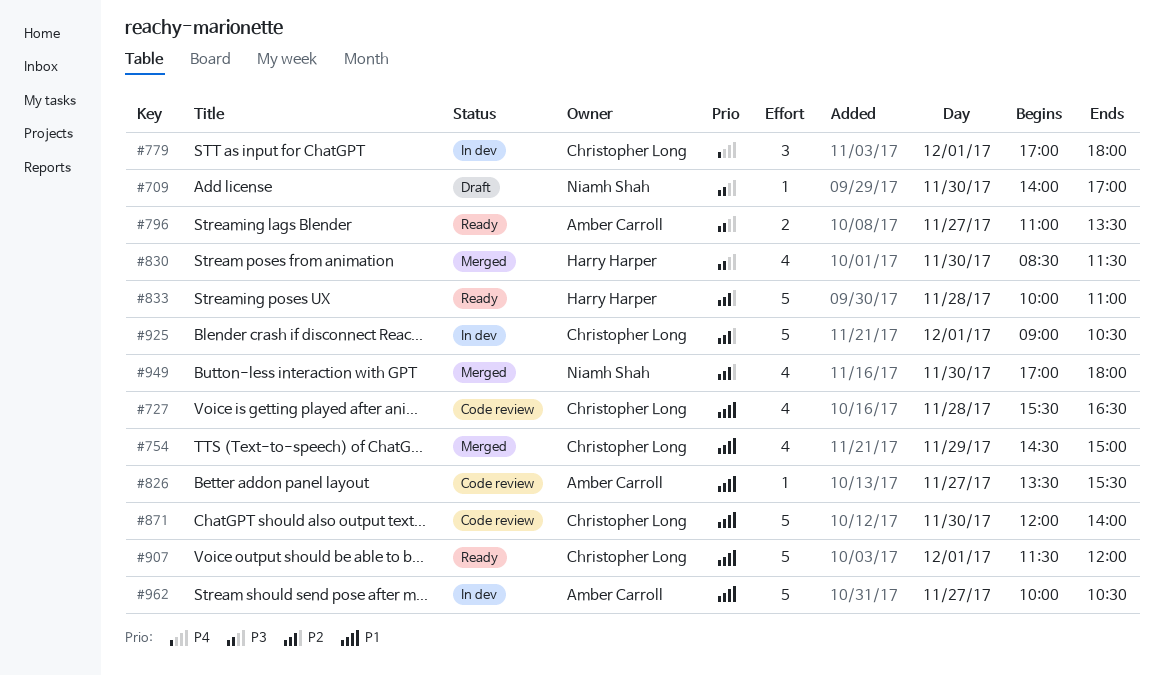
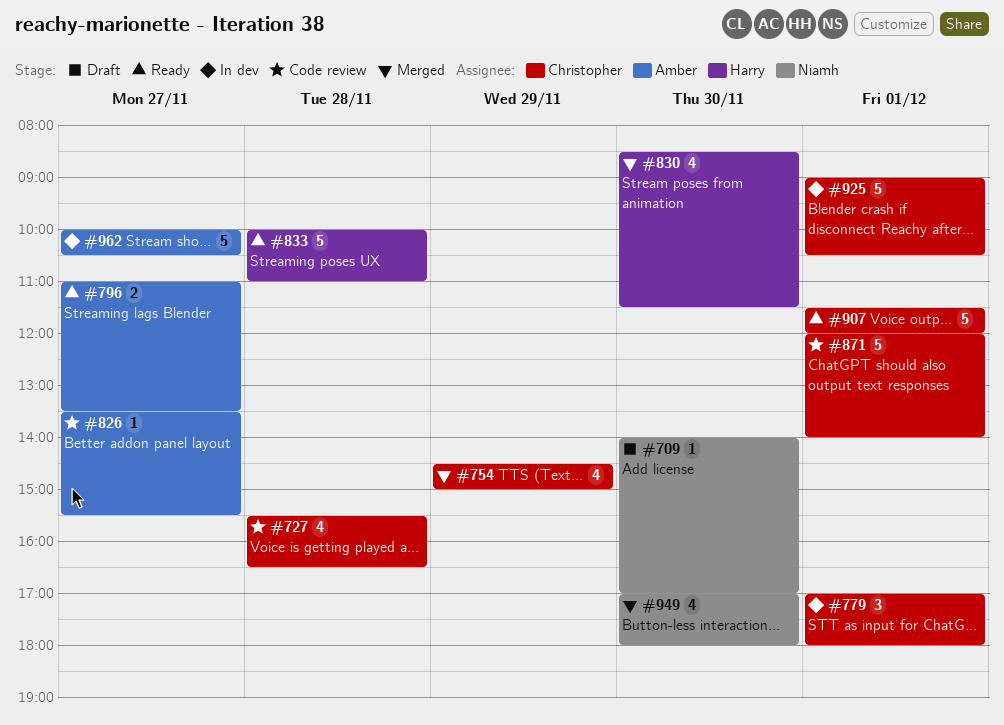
#871, day: Nov 30 -> Dec 1

